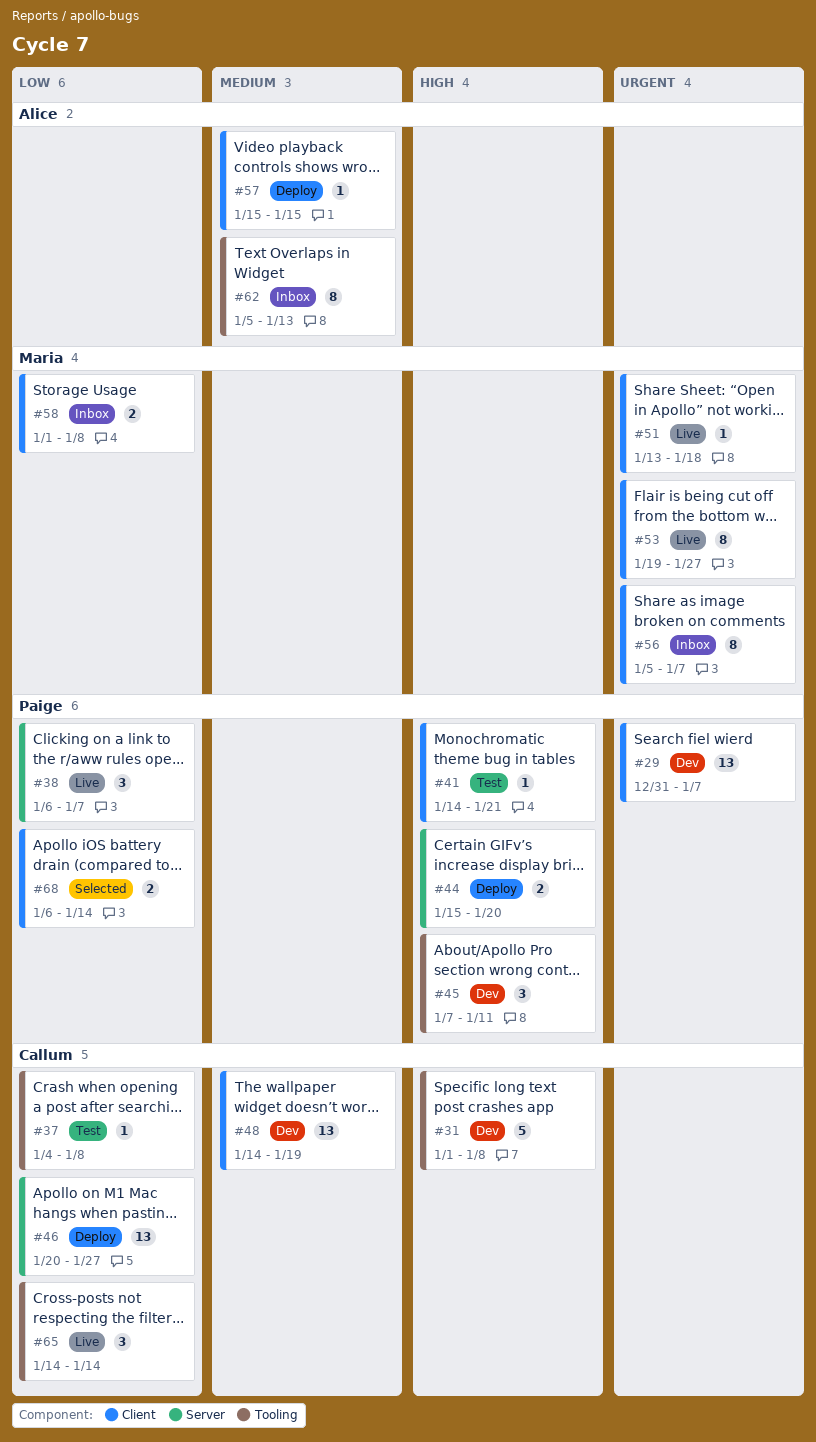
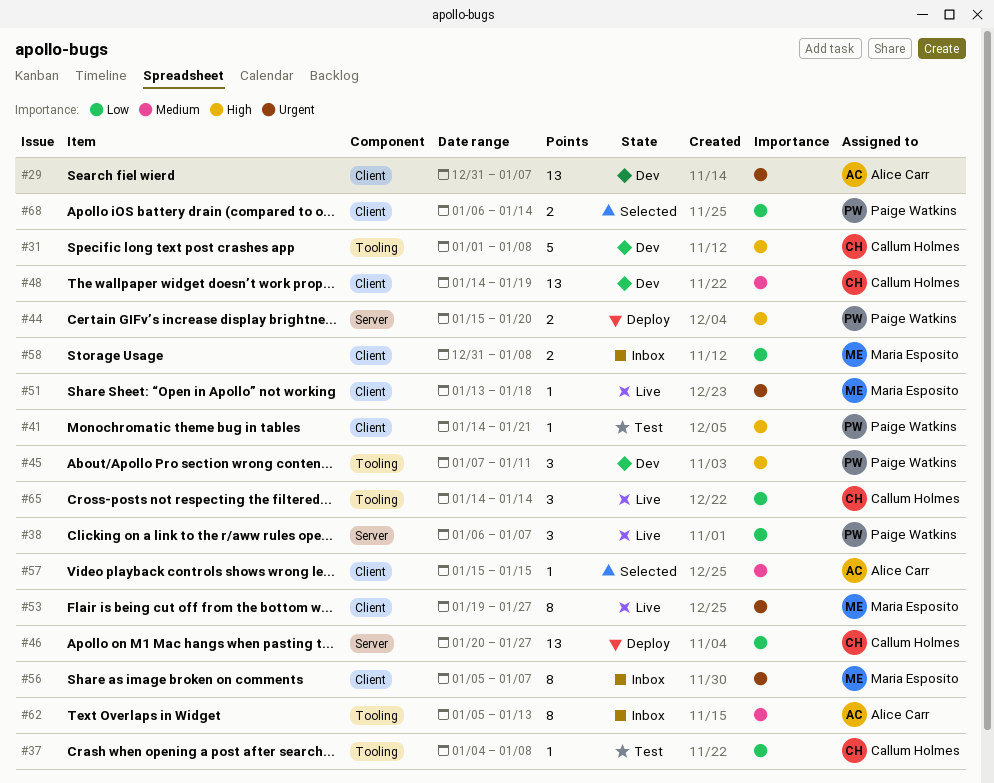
#29, owner: Paige Watkins -> Alice Carr
#57, status: Deploy -> Selected
#58, start: Jan 1 -> Dec 31

